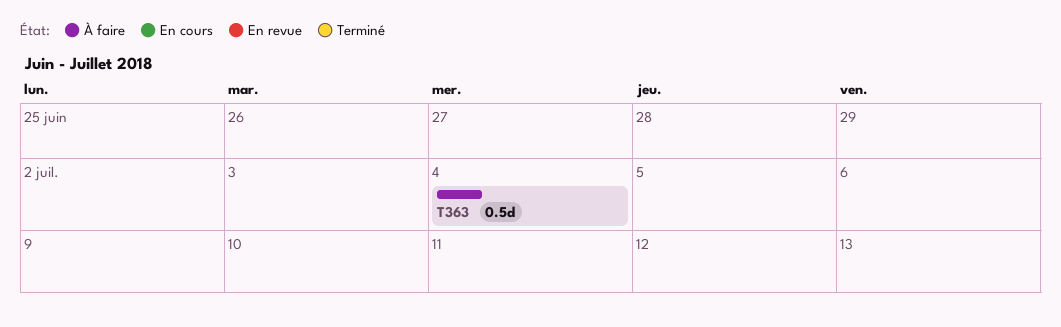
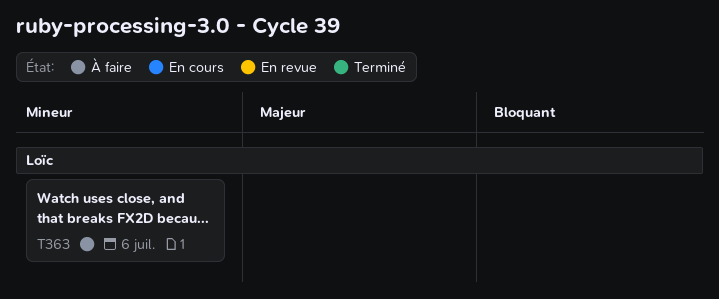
T363, due: Jul 4 -> Jul 6

